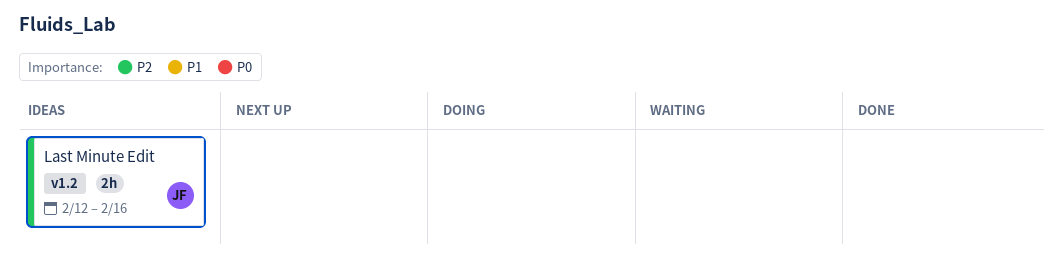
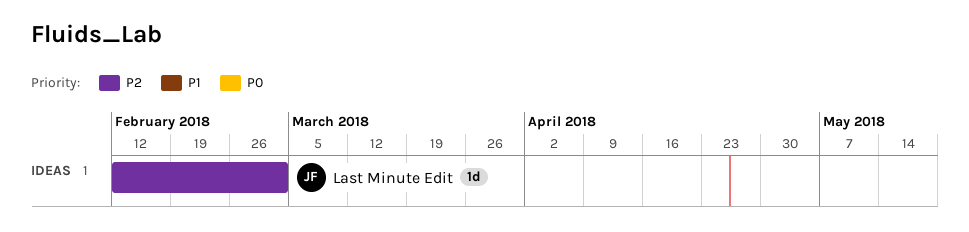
Last Minute Edit, estimate: 2h -> 1d
Last Minute Edit, due: Feb 16 -> Mar 2

